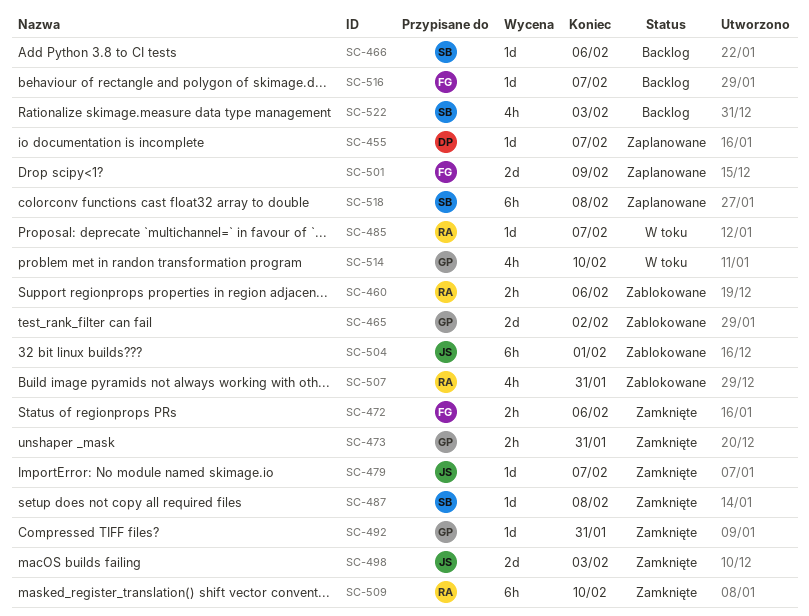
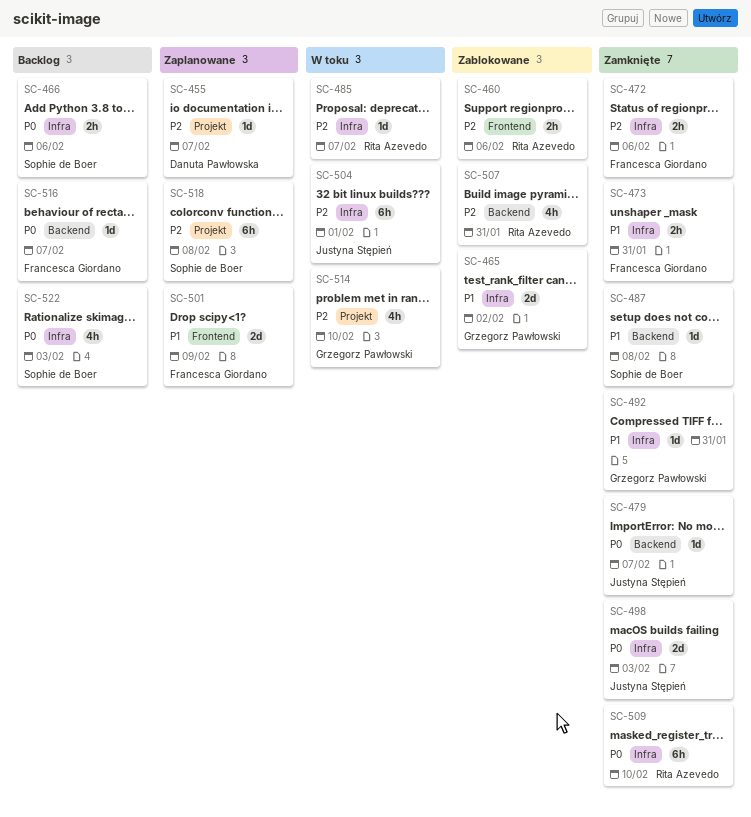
SC-466, estimate: 1d -> 2h
SC-473, owner: Grzegorz Pawłowski -> Francesca Giordano
SC-504, status: Zablokowane -> W toku

